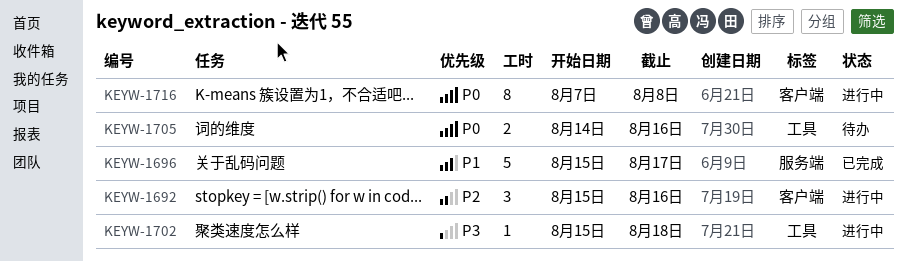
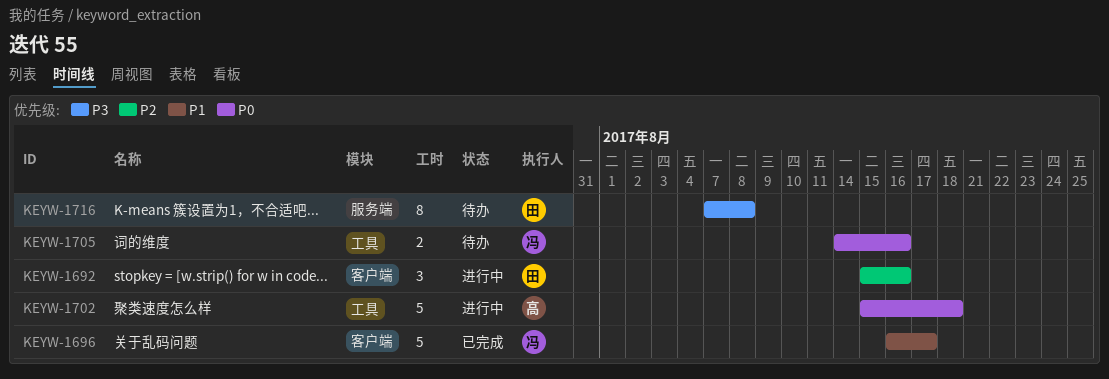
KEYW-1696, label: 服务端 -> 客户端
KEYW-1696, start: Aug 15 -> Aug 16
KEYW-1702, priority: P3 -> P0
KEYW-1702, estimate: 1 -> 5
KEYW-1716, status: 进行中 -> 待办
KEYW-1716, priority: P0 -> P3
KEYW-1716, label: 客户端 -> 服务端

